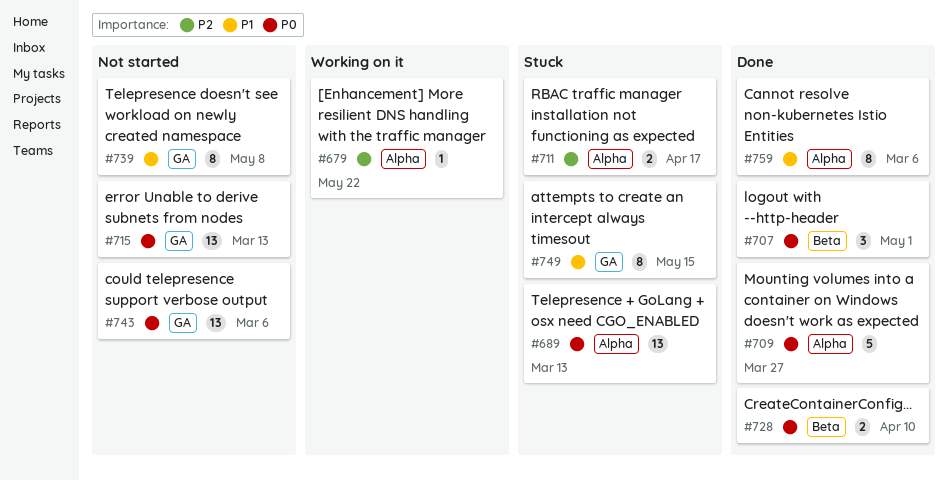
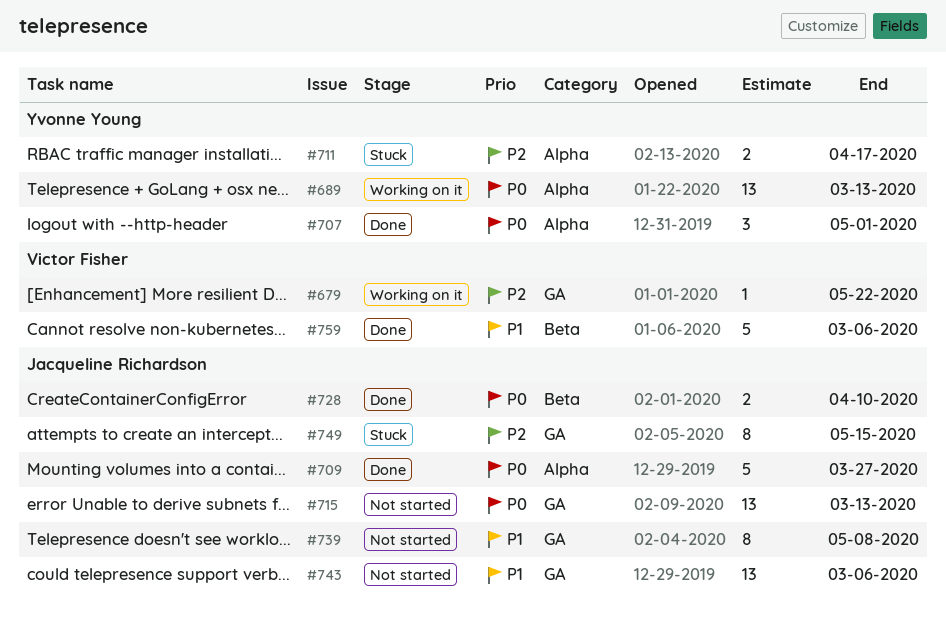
#679, label: Alpha -> GA
#689, status: Stuck -> Working on it
#707, label: Beta -> Alpha
#743, priority: P0 -> P1
#749, priority: P1 -> P2
#759, label: Alpha -> Beta
#759, estimate: 8 -> 5

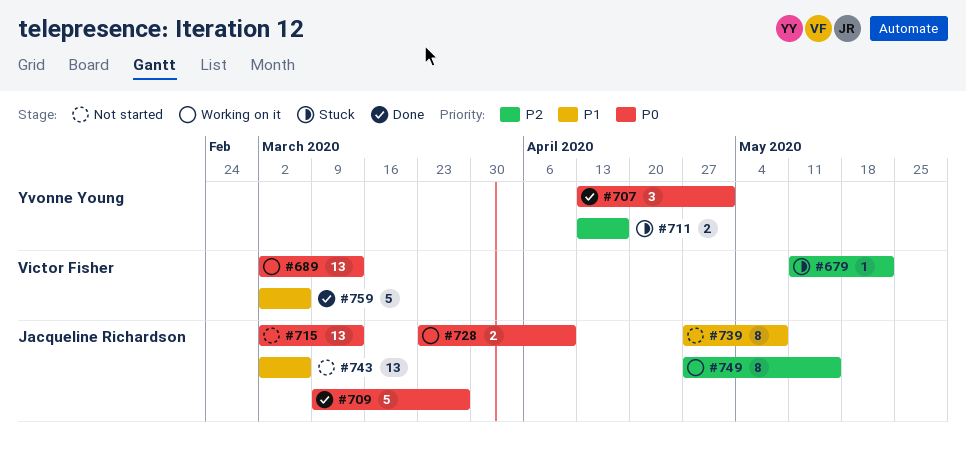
#679, status: Working on it -> Stuck
#689, owner: Yvonne Young -> Victor Fisher
#728, status: Done -> Working on it
#749, status: Stuck -> Working on it

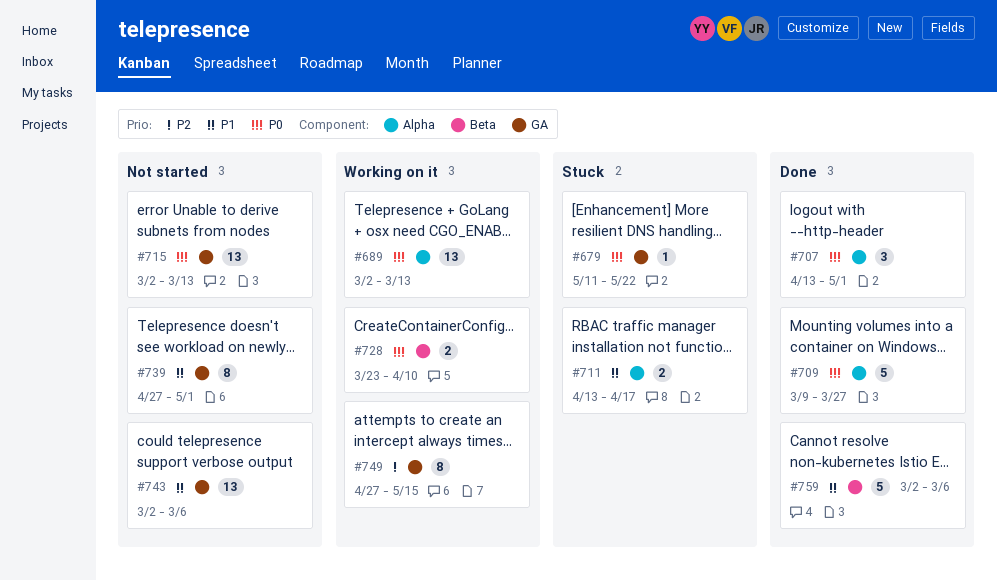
#679, priority: P2 -> P0
#711, priority: P2 -> P1
#739, due: May 8 -> May 1

